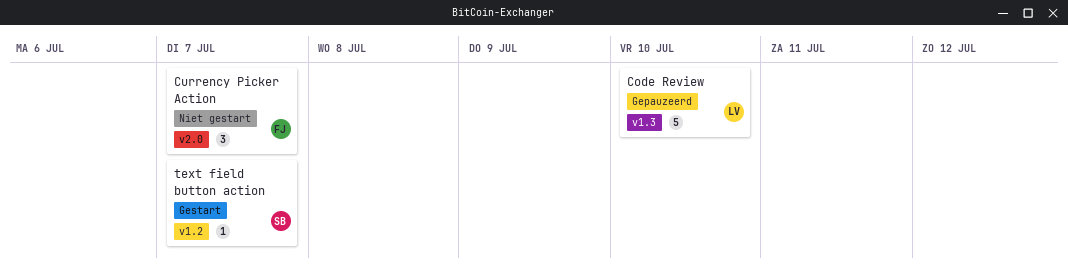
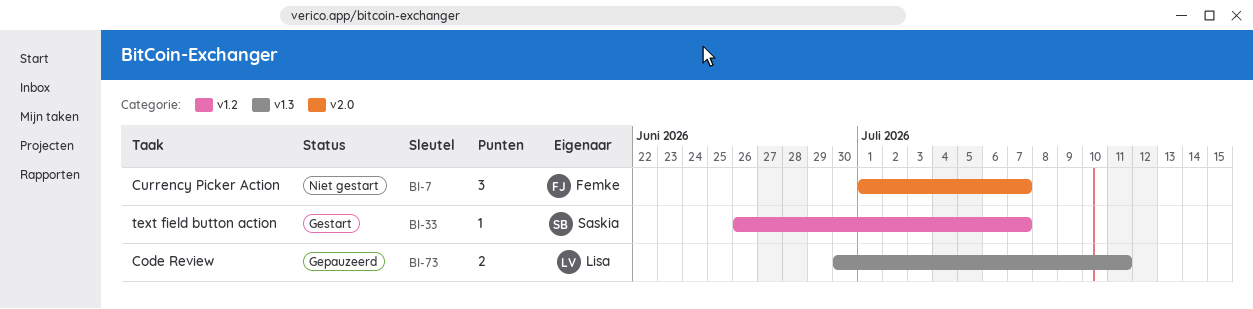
Code Review, estimate: 5 -> 2
Code Review, due: Jul 10 -> Jul 11

